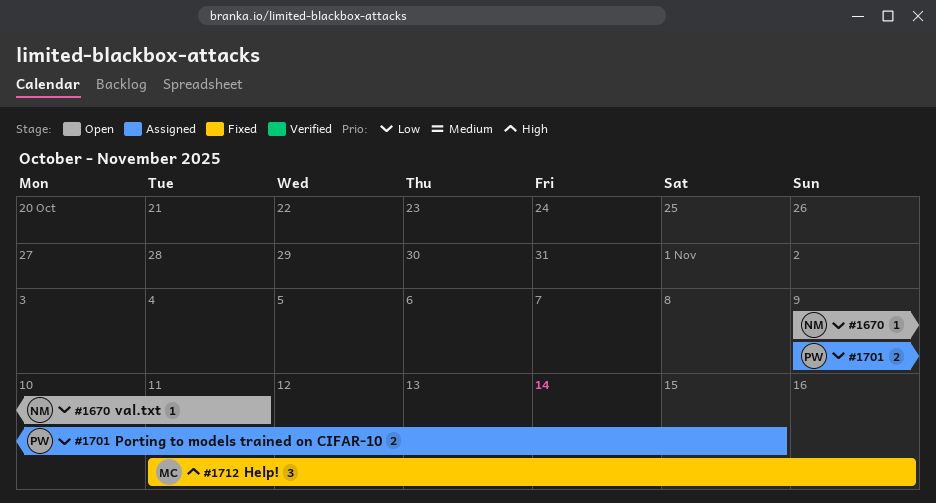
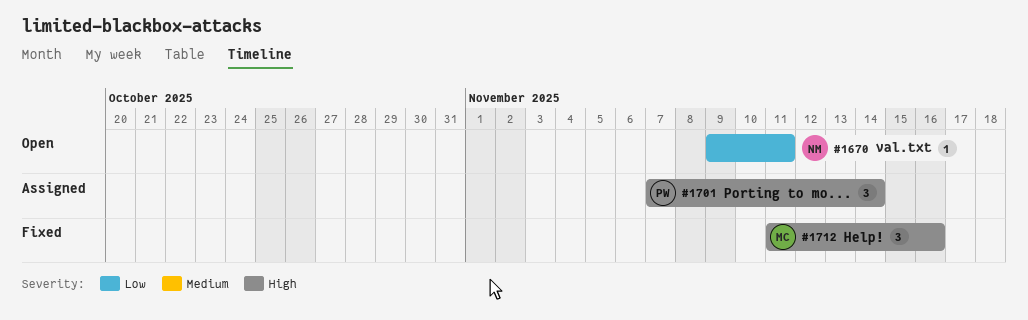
#1701, priority: Low -> High
#1701, estimate: 2 -> 3
#1701, start: Nov 9 -> Nov 7
#1701, due: Nov 15 -> Nov 14

